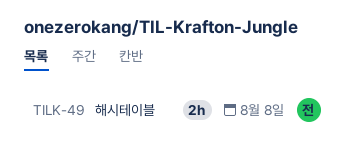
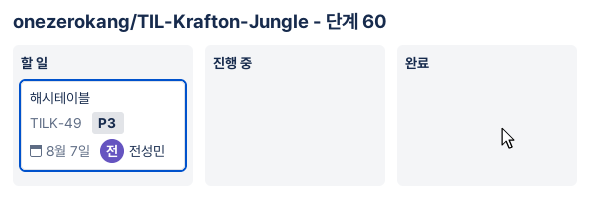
TILK-49, due: Aug 8 -> Aug 7

